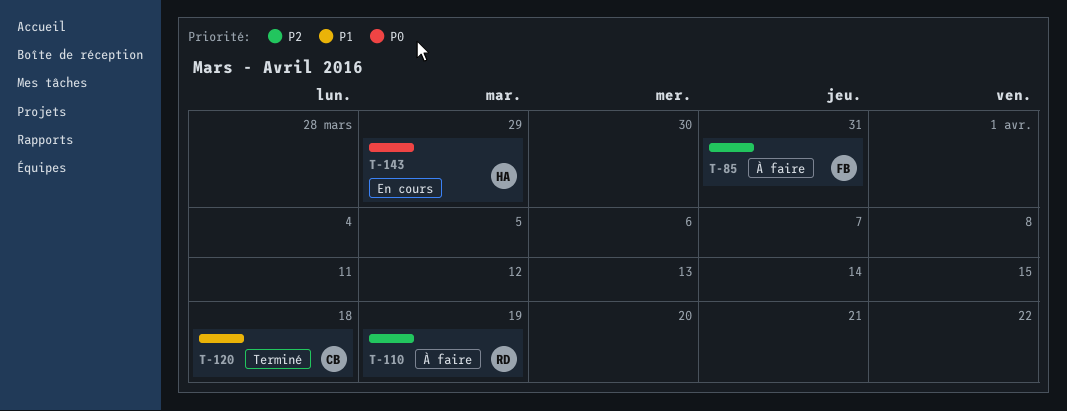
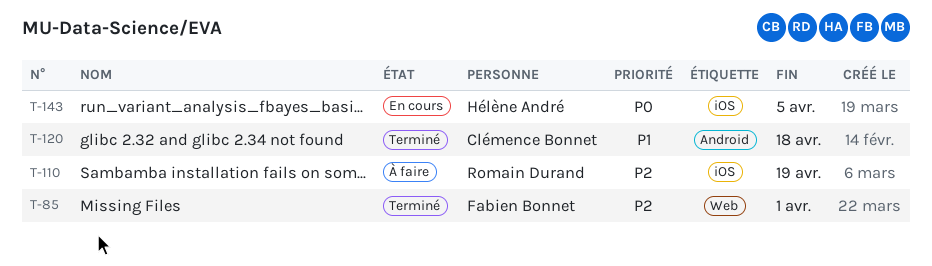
T-85, status: À faire -> Terminé
T-85, due: Mar 31 -> Apr 1
T-143, due: Mar 29 -> Apr 5

